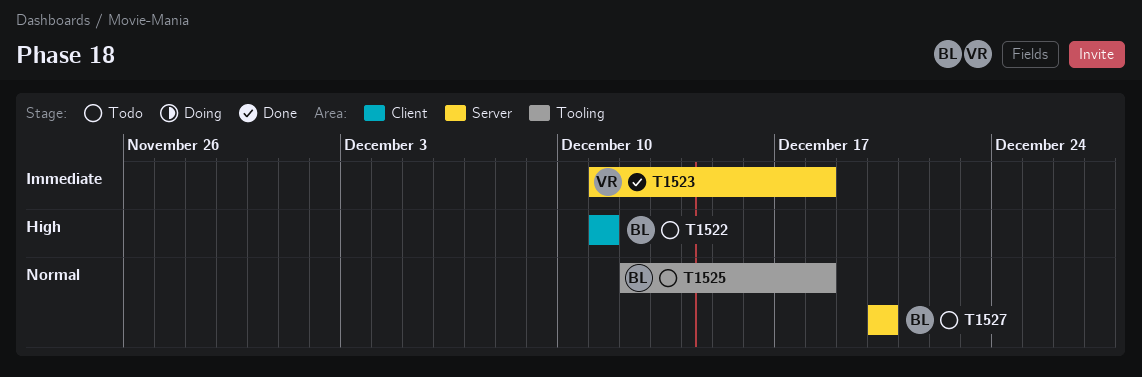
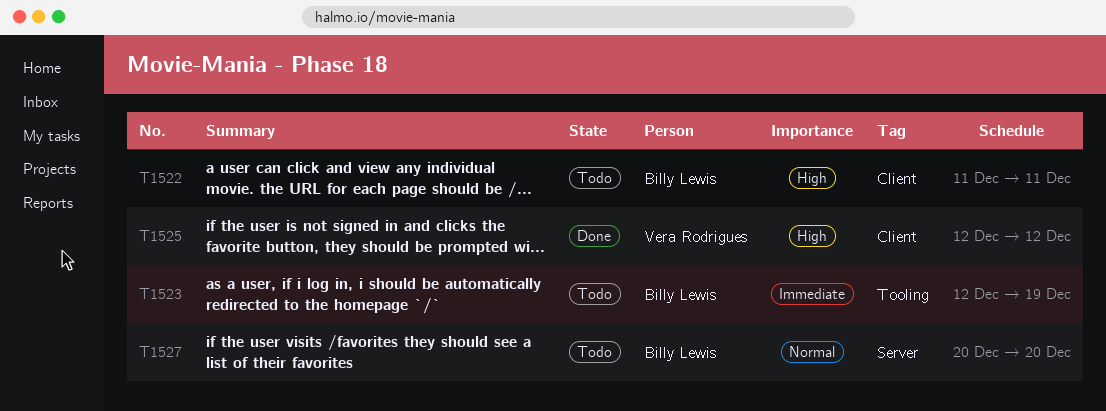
T1523, status: Done -> Todo
T1523, owner: Vera Rodrigues -> Billy Lewis
T1523, label: Server -> Tooling
T1523, start: Dec 11 -> Dec 12
T1523, due: Dec 18 -> Dec 19
T1525, status: Todo -> Done
T1525, owner: Billy Lewis -> Vera Rodrigues
T1525, priority: Normal -> High
T1525, label: Tooling -> Client
T1525, due: Dec 18 -> Dec 12

